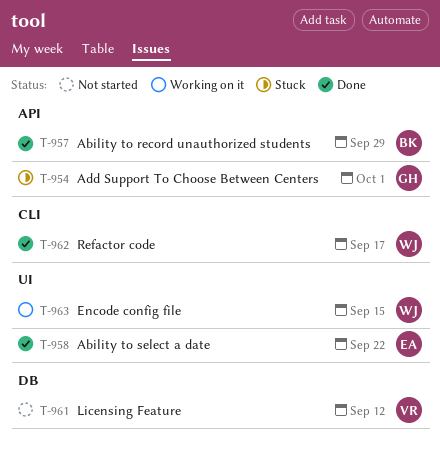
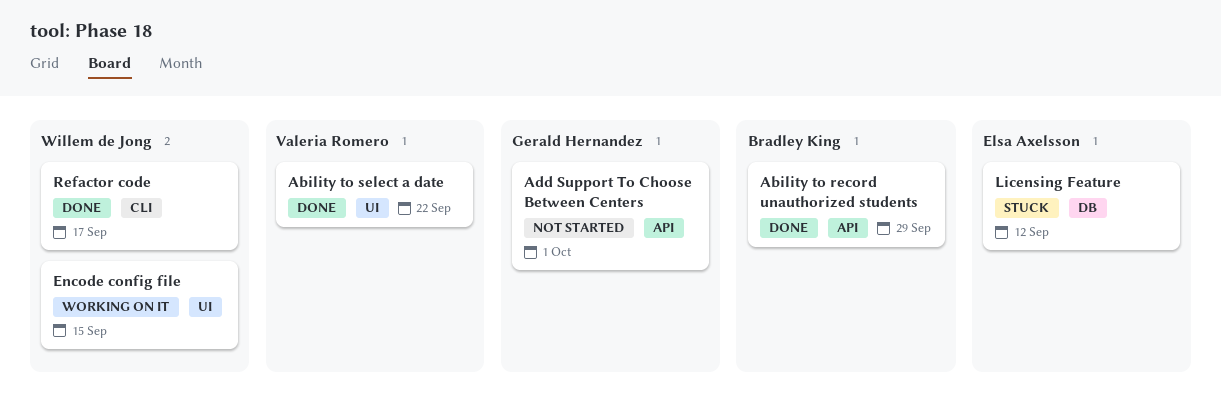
Ability to select a date, owner: Elsa Axelsson -> Valeria Romero
Add Support To Choose Between Centers, status: Stuck -> Not started
Licensing Feature, status: Not started -> Stuck
Licensing Feature, owner: Valeria Romero -> Elsa Axelsson

